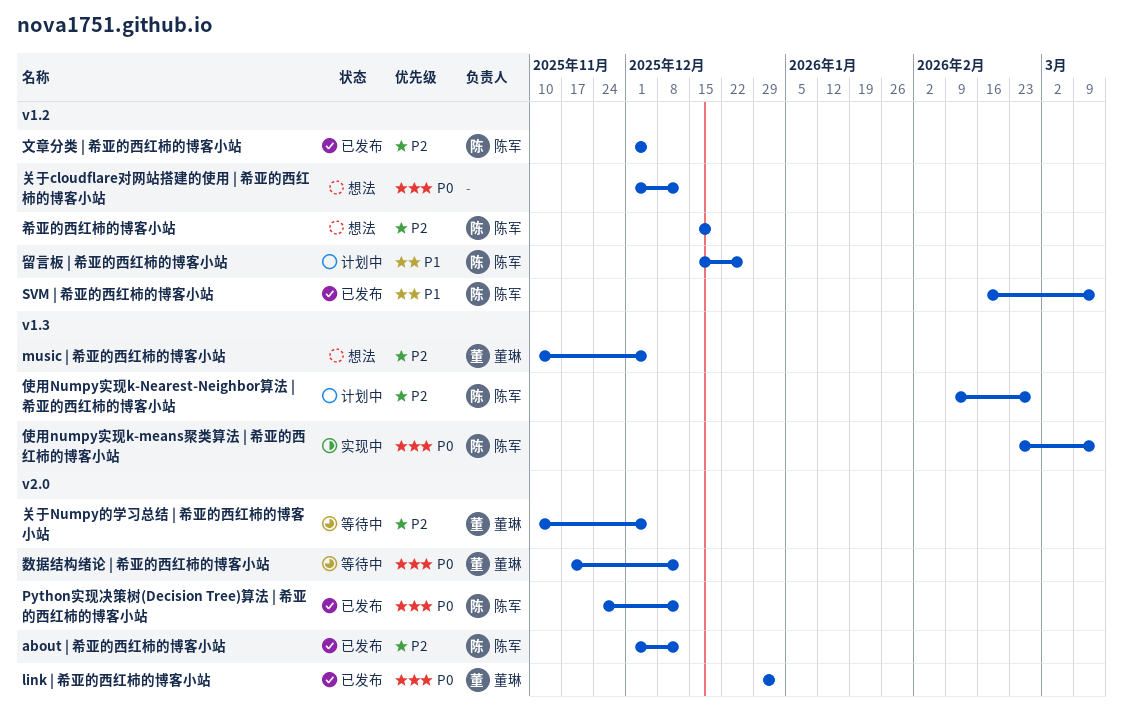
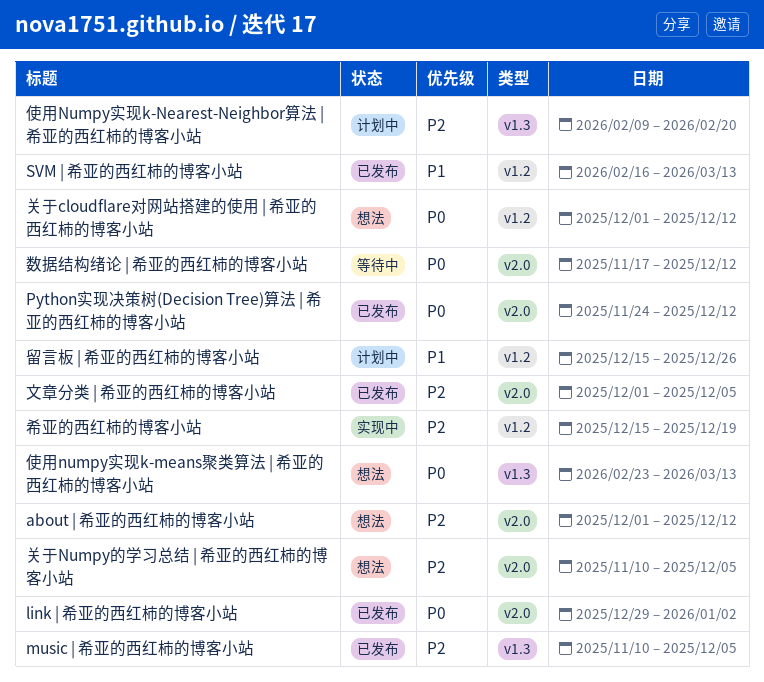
about | 希亚的西红柿的博客小站, status: 已发布 -> 想法
music | 希亚的西红柿的博客小站, status: 想法 -> 已发布
使用numpy实现k-means聚类算法 | 希亚的西红柿的博客小站, status: 实现中 -> 想法
使用Numpy实现k-Nearest-Neighbor算法 | 希亚的西红柿的博客小站, due: Feb 27 -> Feb 20
关于Numpy的学习总结 | 希亚的西红柿的博客小站, status: 等待中 -> 想法
希亚的西红柿的博客小站, status: 想法 -> 实现中
文章分类 | 希亚的西红柿的博客小站, label: v1.2 -> v2.0

